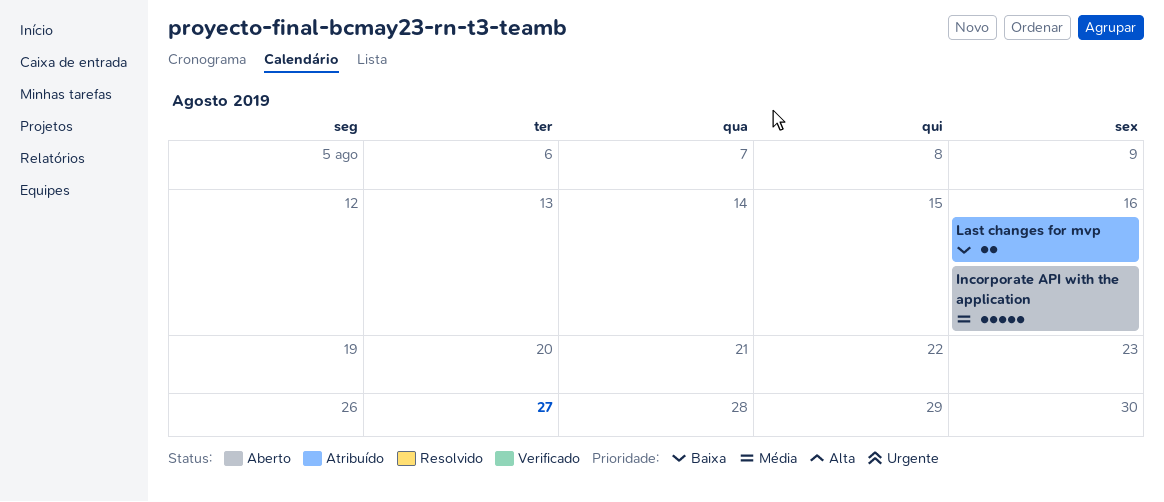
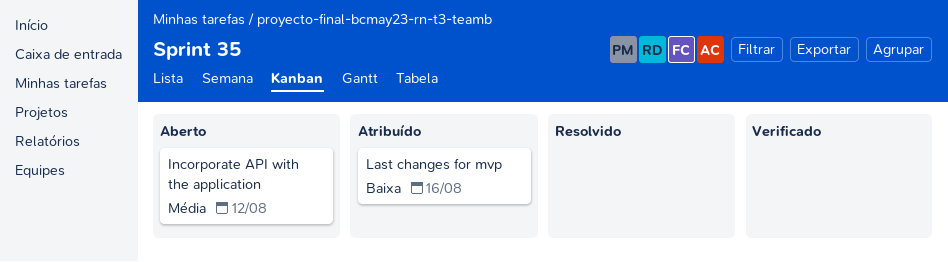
Incorporate API with the application, due: Aug 16 -> Aug 12

